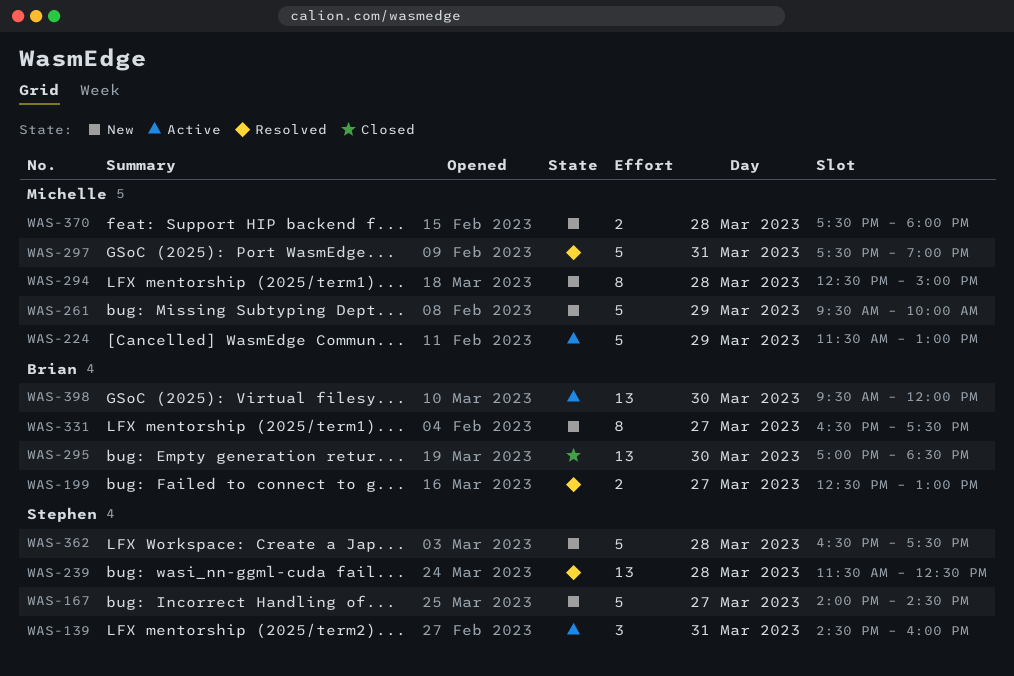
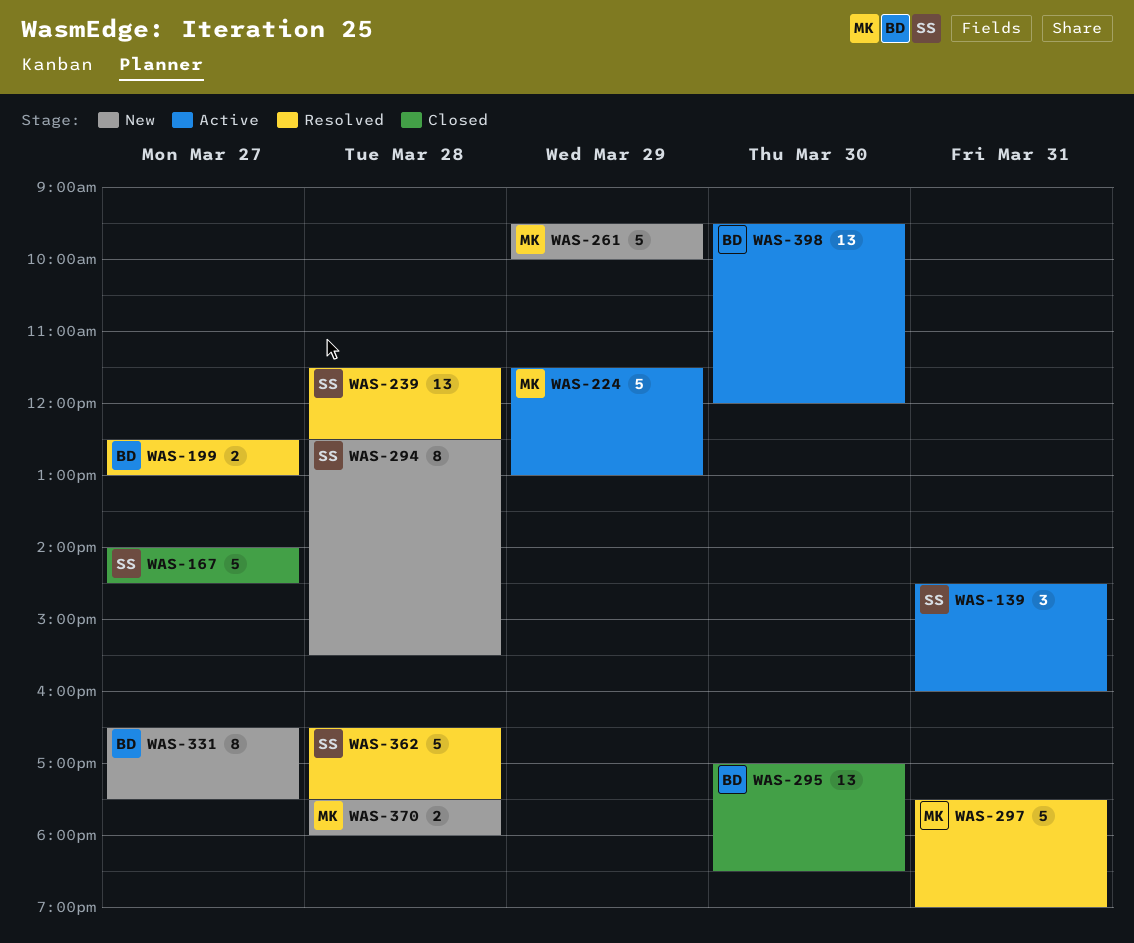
WAS-167, status: New -> Closed
WAS-294, owner: Michelle -> Stephen
WAS-294, ends: 15:00 -> 15:30
WAS-362, status: New -> Resolved

